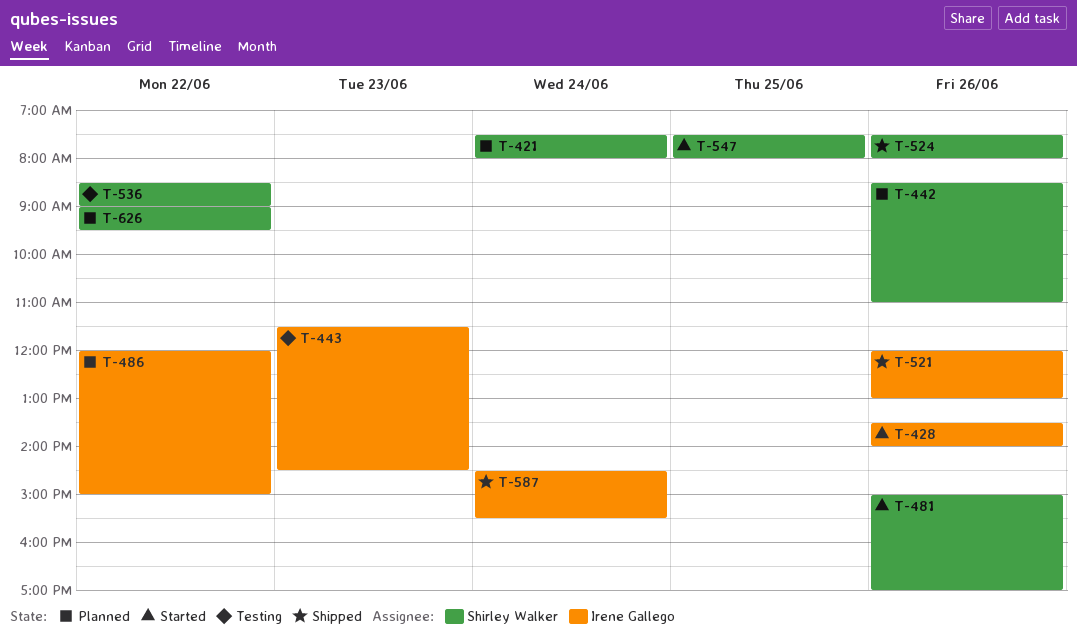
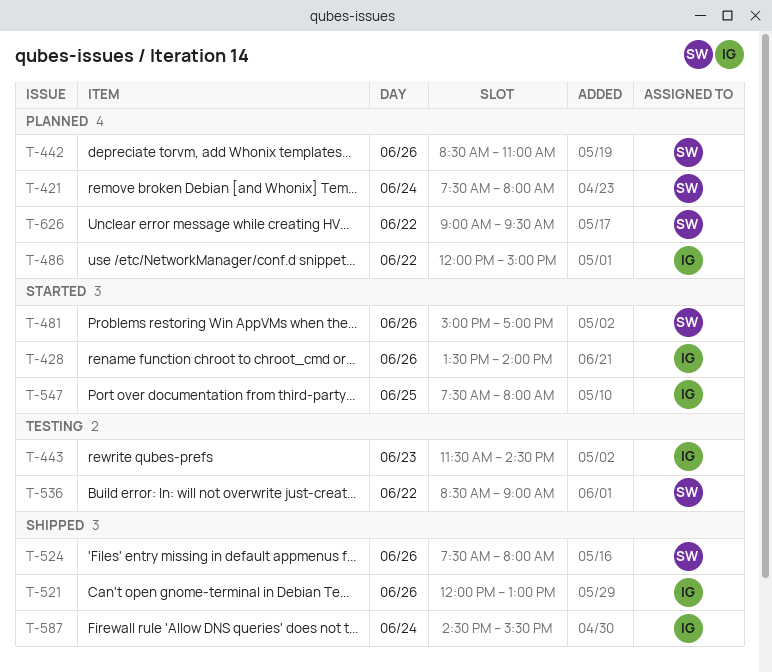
T-547, owner: Shirley Walker -> Irene Gallego

